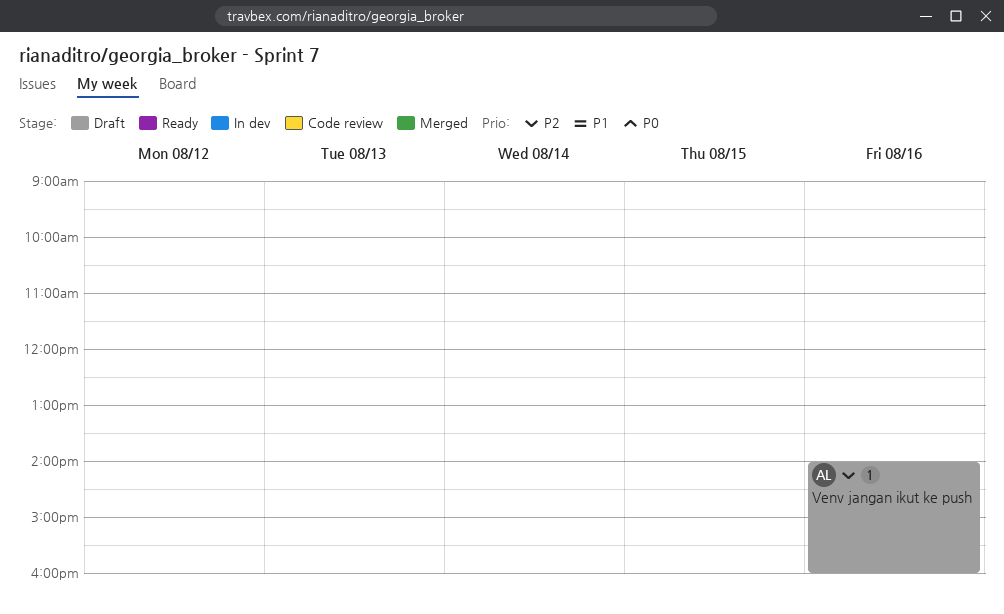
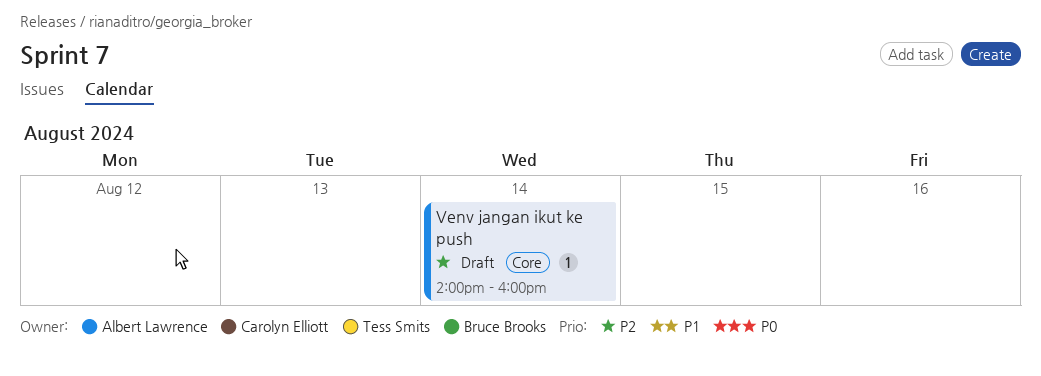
Venv jangan ikut ke push, day: Aug 16 -> Aug 14

